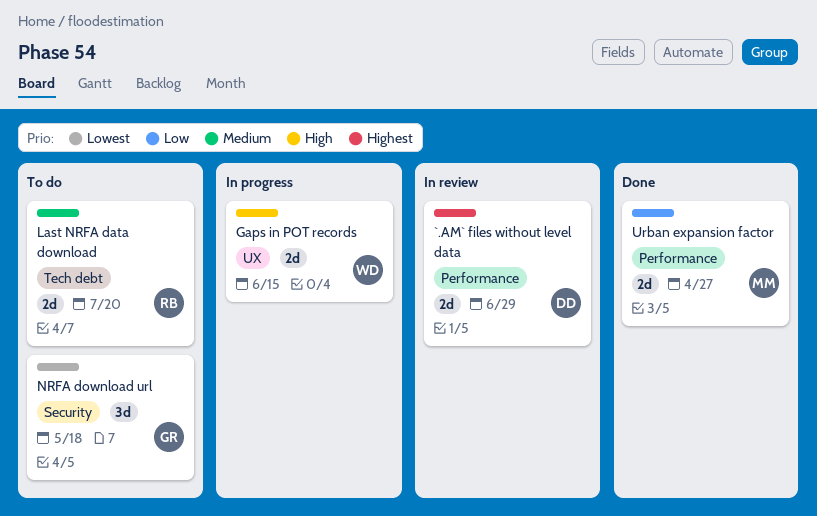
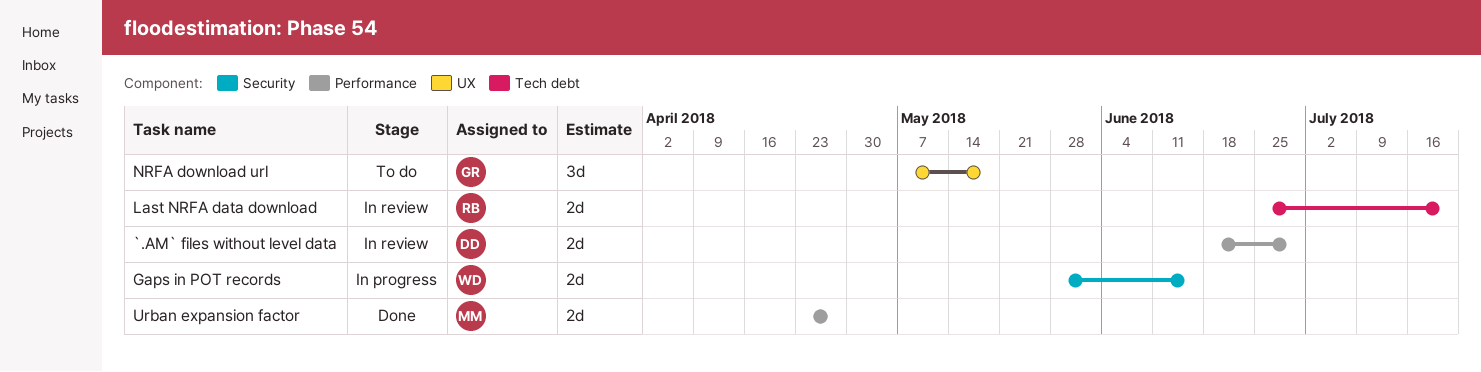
Gaps in POT records, label: UX -> Security
Last NRFA data download, status: To do -> In review
NRFA download url, label: Security -> UX

